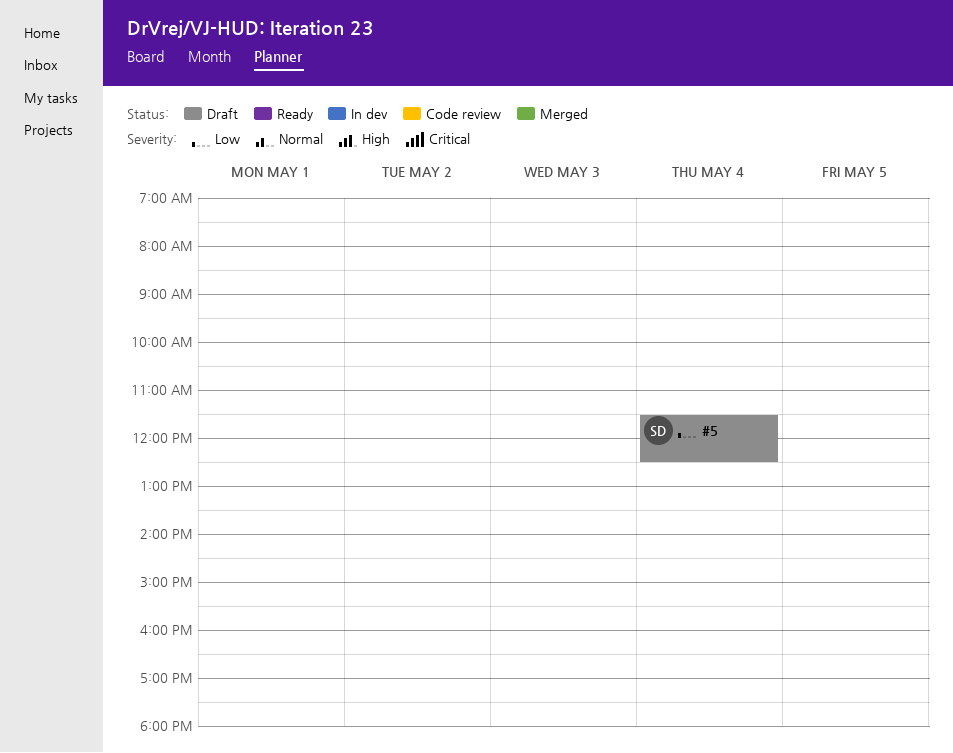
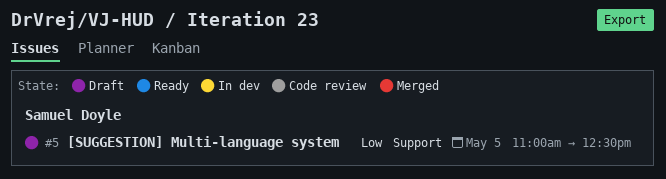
#5, day: May 4 -> May 5
#5, begins: 11:30 -> 11:00

